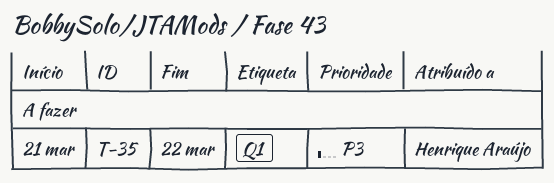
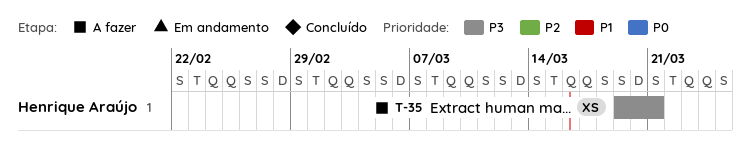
T-35, start: Mar 21 -> Mar 19
T-35, due: Mar 22 -> Mar 21

